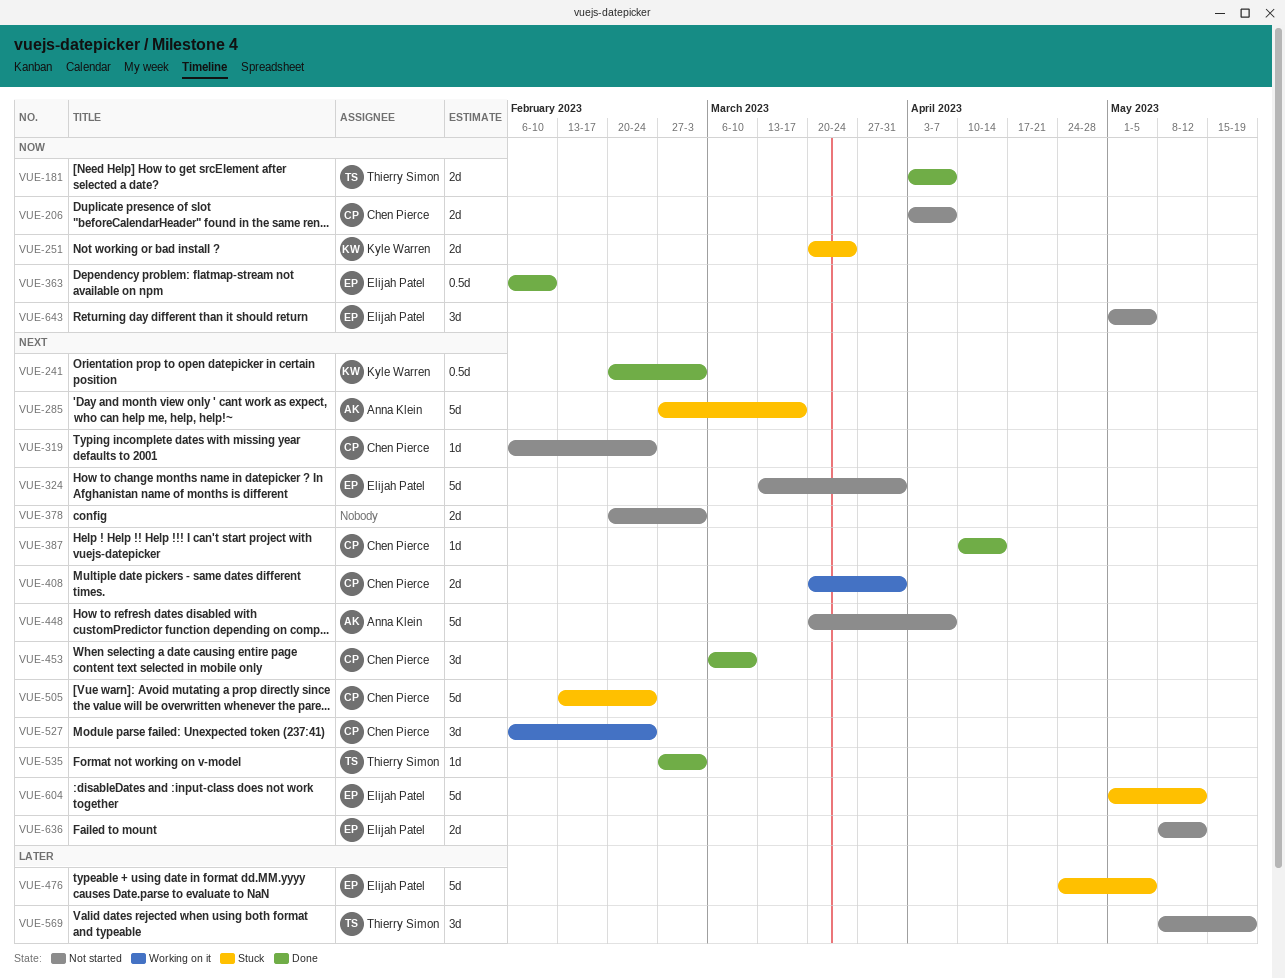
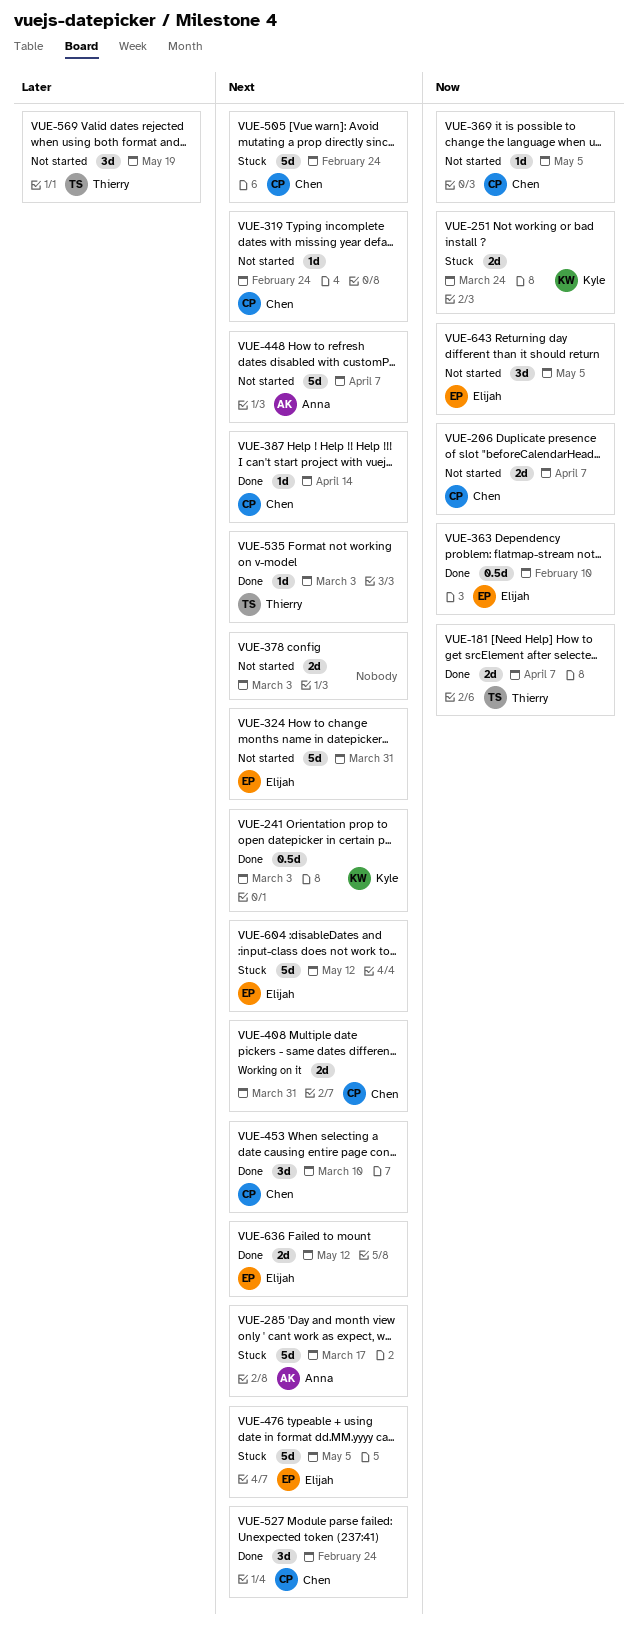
VUE-369: none -> present
VUE-476, priority: Later -> Next
VUE-527, status: Working on it -> Done
VUE-636, status: Not started -> Done

